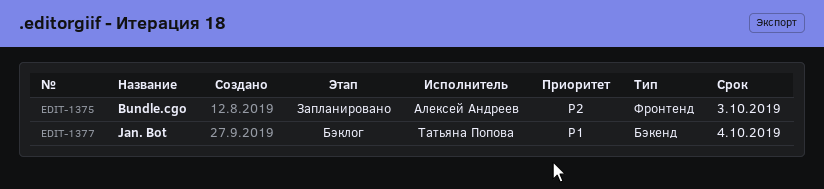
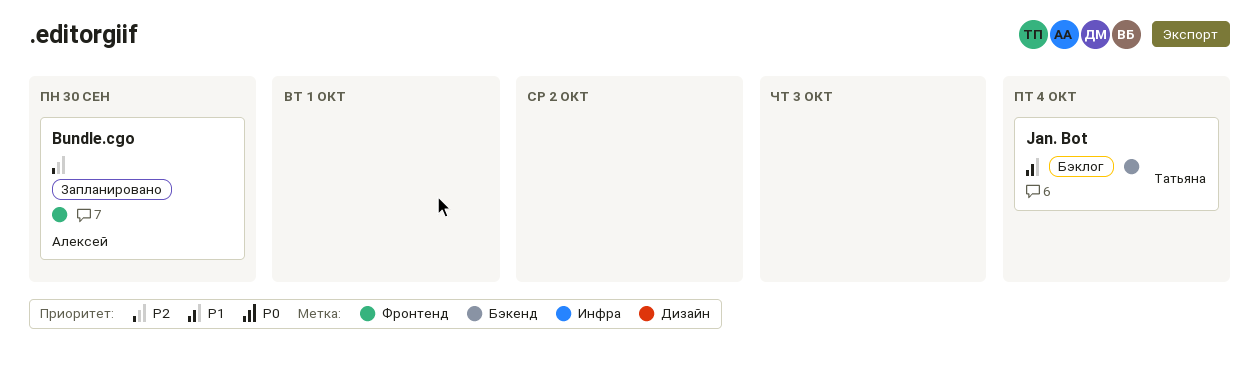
Bundle.cgo, due: Oct 3 -> Sep 30

